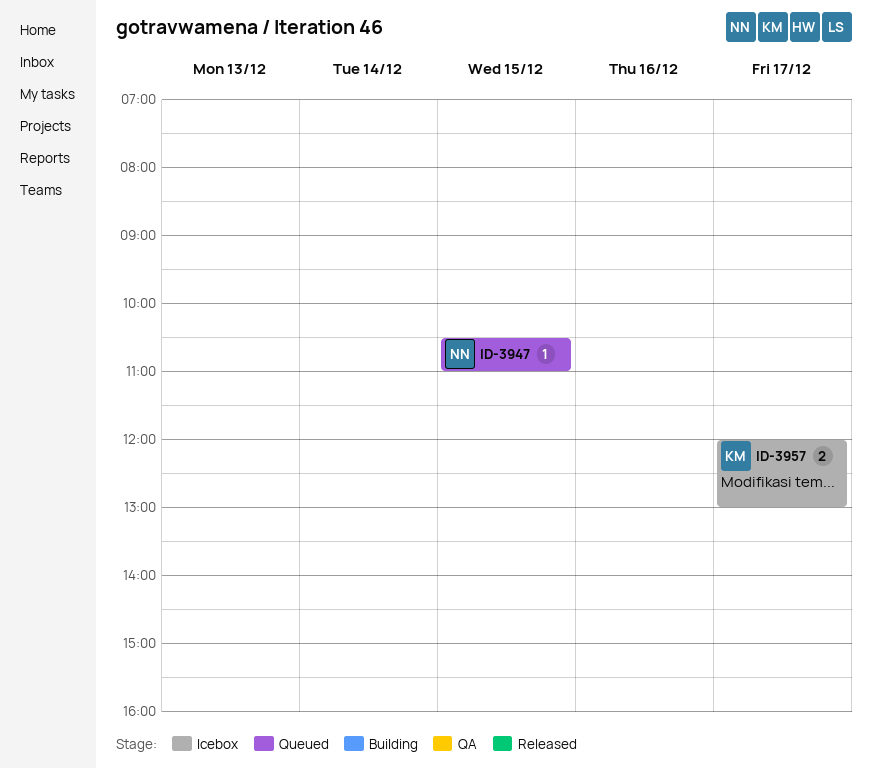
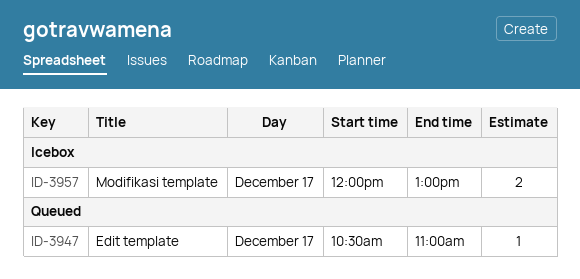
ID-3947, day: Dec 15 -> Dec 17

